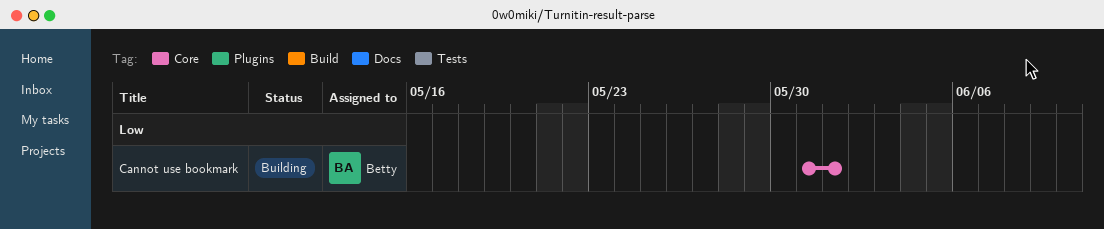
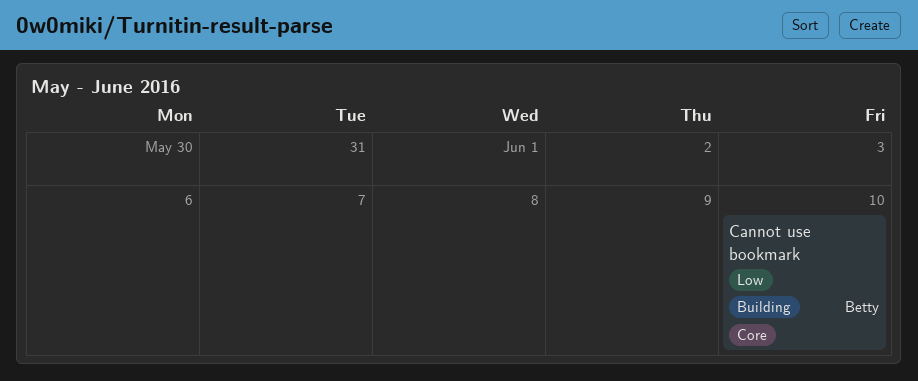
Cannot use bookmark, due: Jun 1 -> Jun 10

